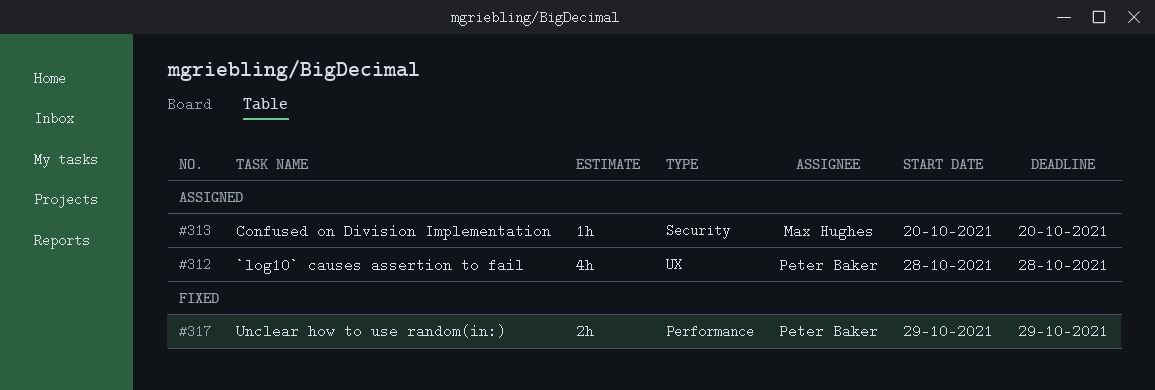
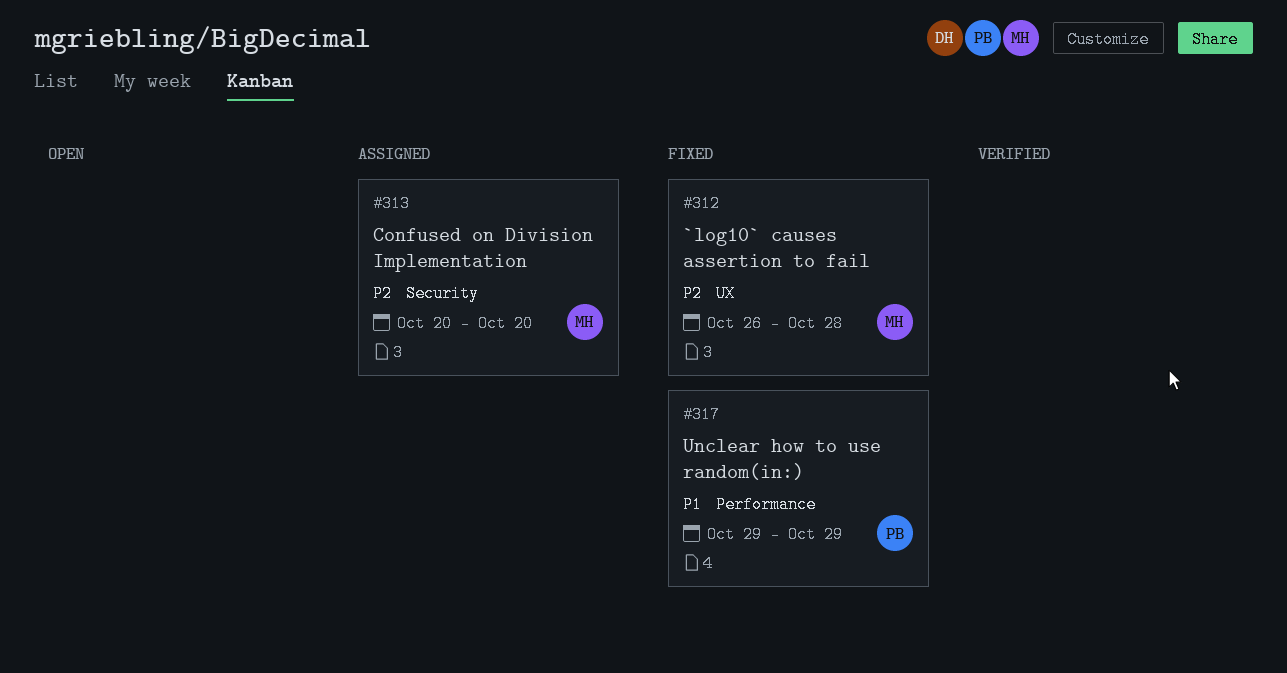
#312, status: Assigned -> Fixed
#312, owner: Peter Baker -> Max Hughes
#312, start: Oct 28 -> Oct 26

